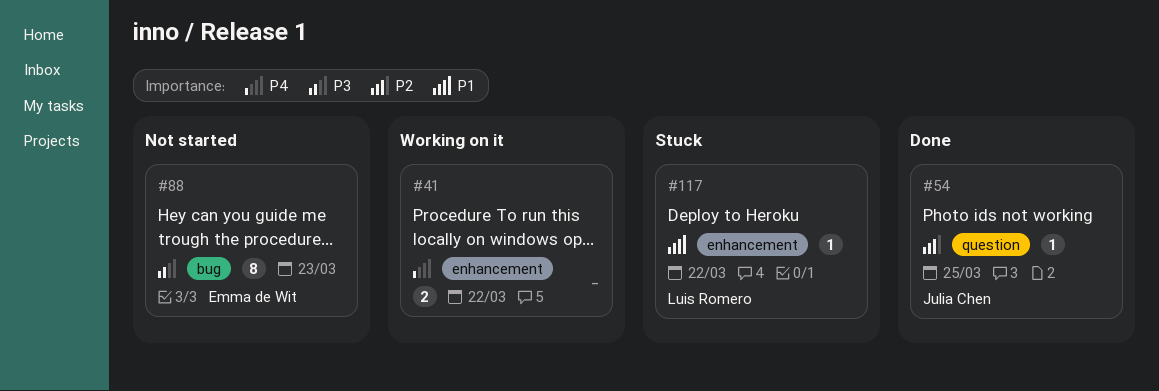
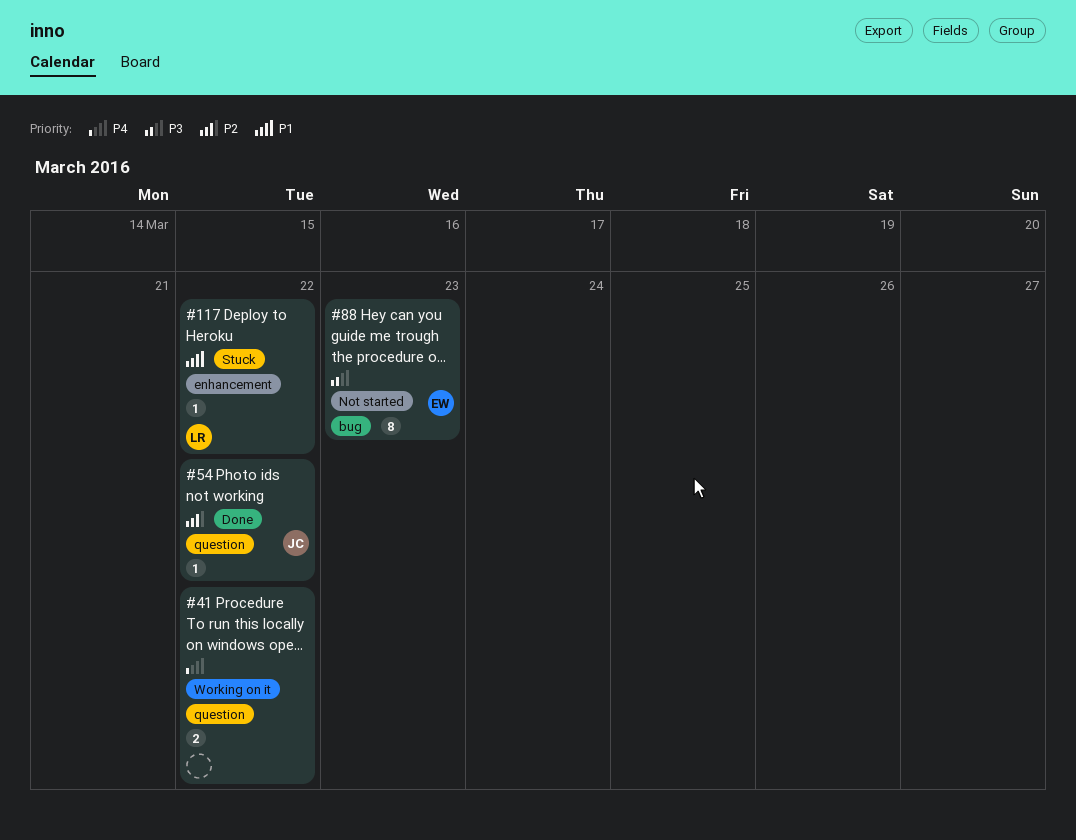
#41, label: enhancement -> question
#54, due: Mar 25 -> Mar 22

